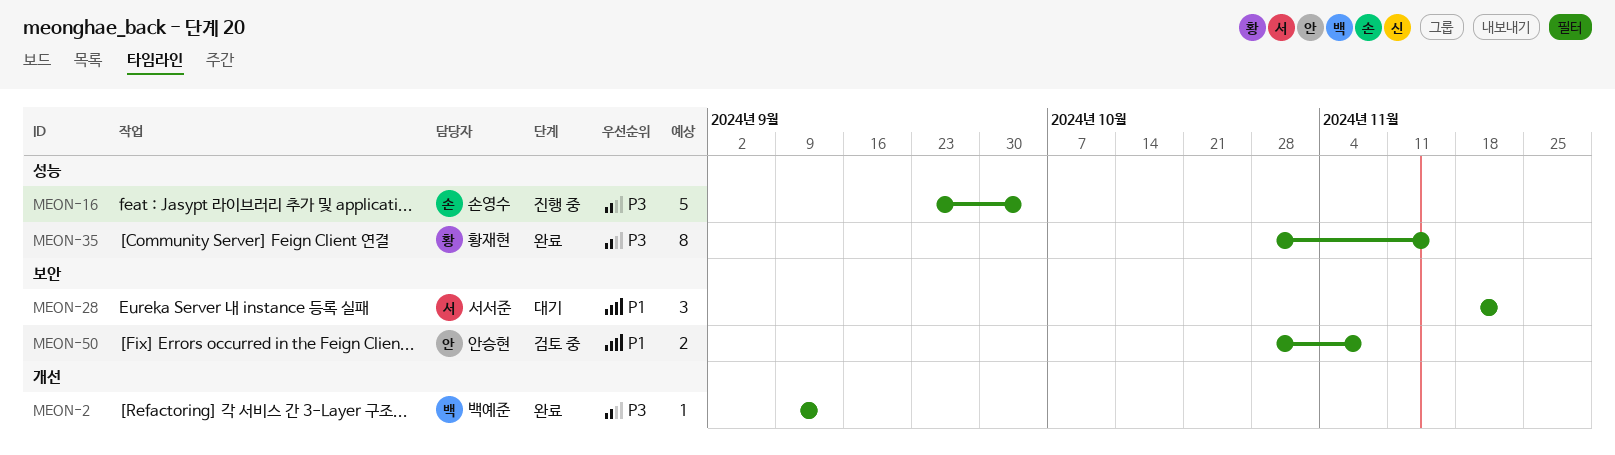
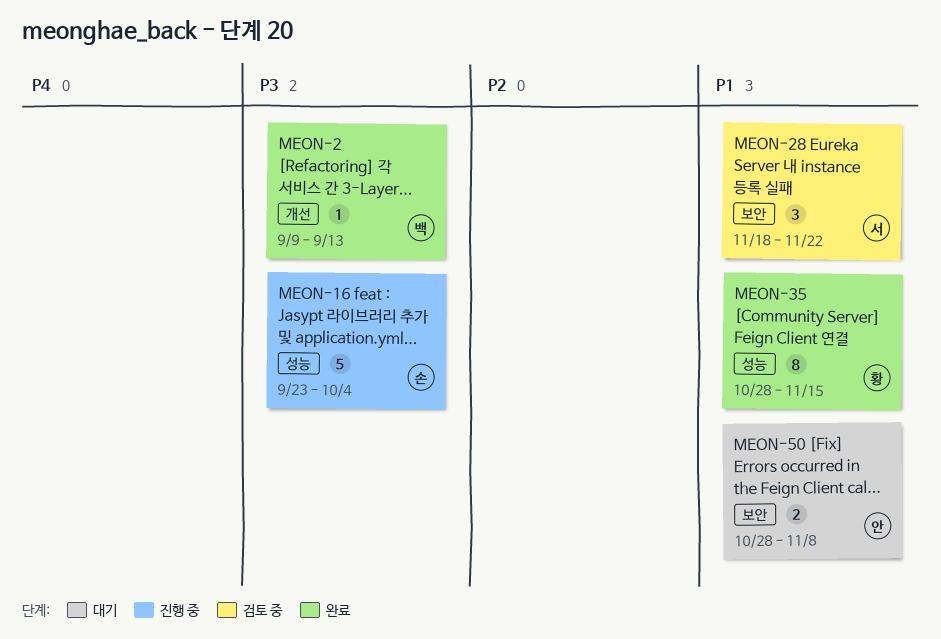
MEON-28, status: 대기 -> 검토 중
MEON-35, priority: P3 -> P1
MEON-50, status: 검토 중 -> 대기

